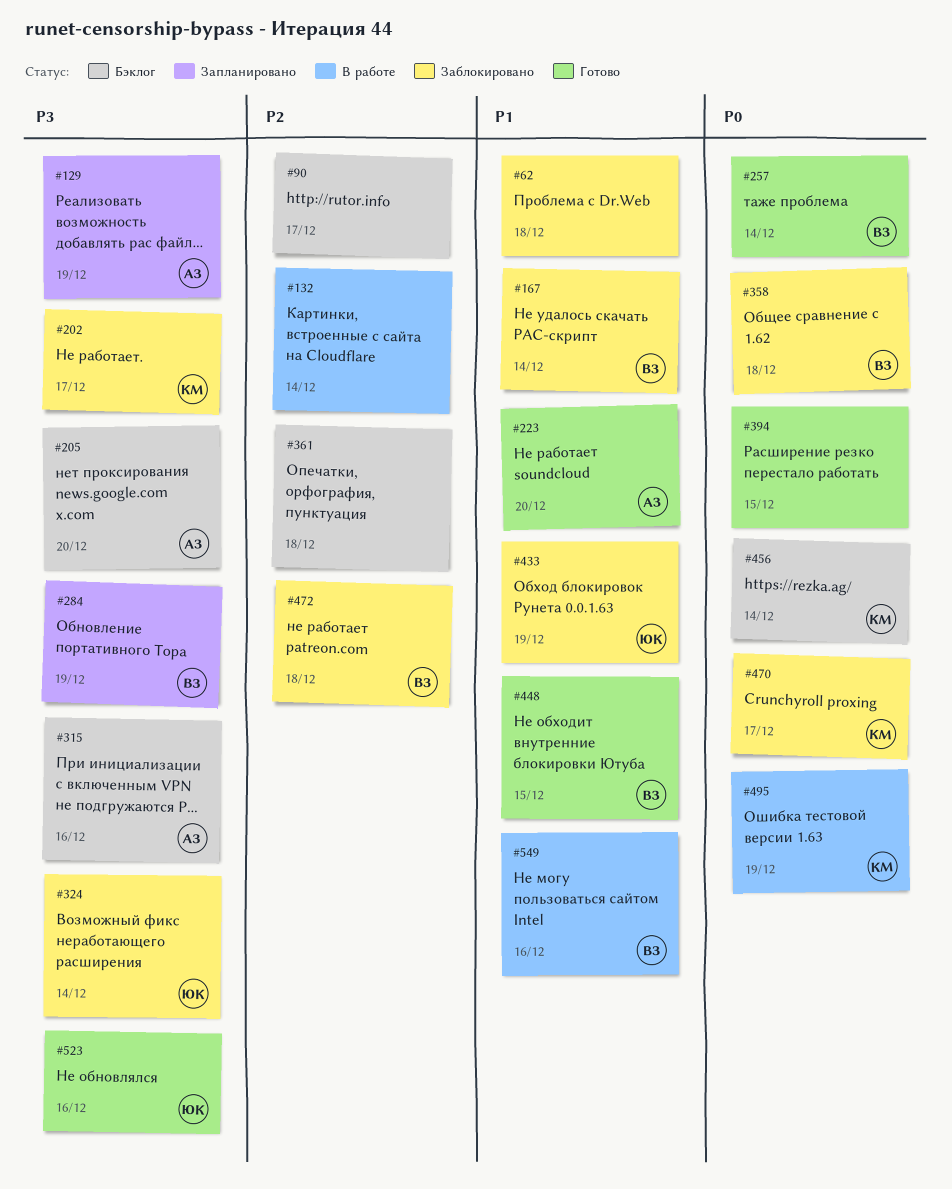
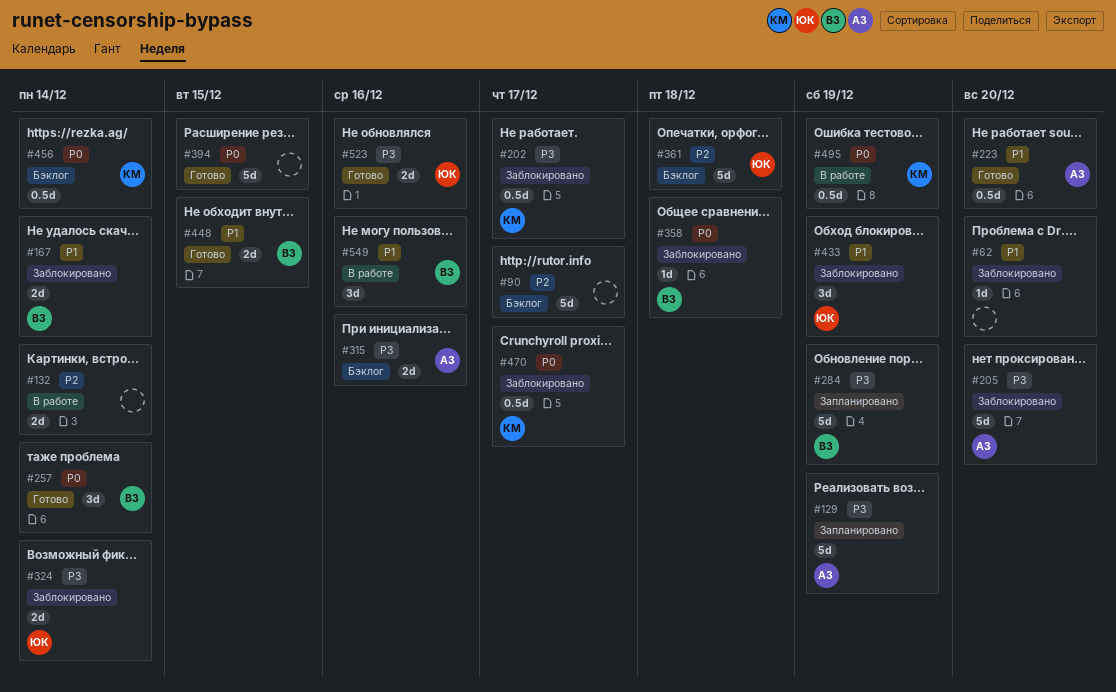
#62, due: Dec 18 -> Dec 20
#205, status: Бэклог -> Заблокировано
#361, owner: none -> ЮК
#472: present -> none

